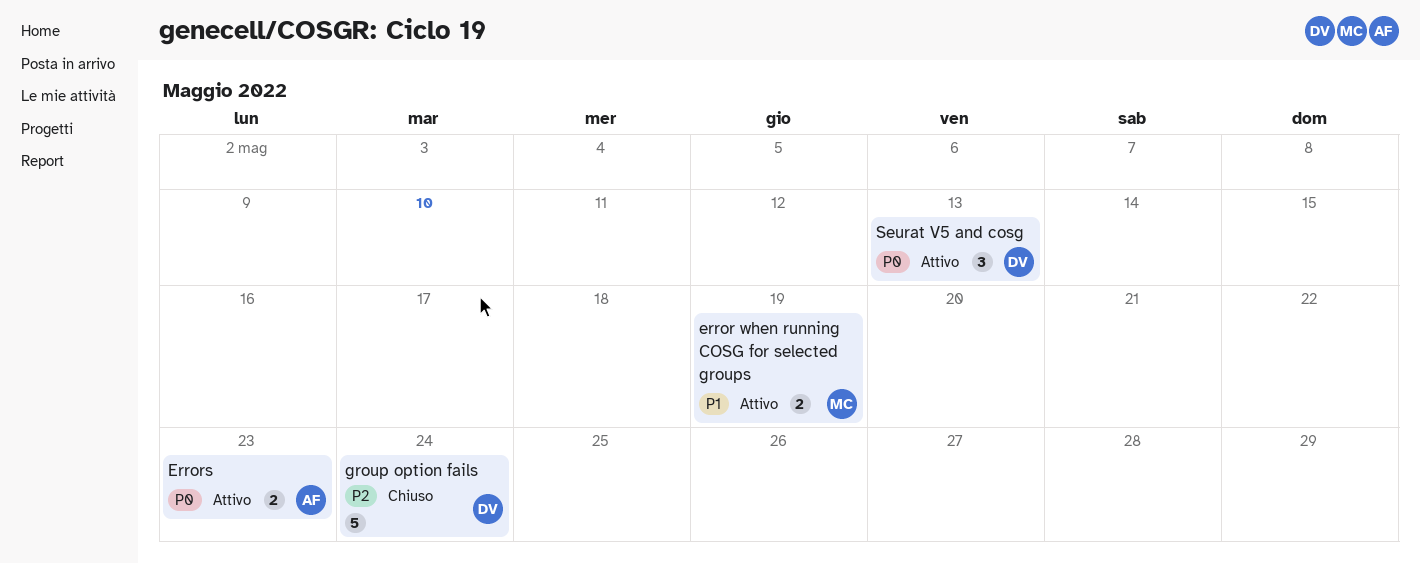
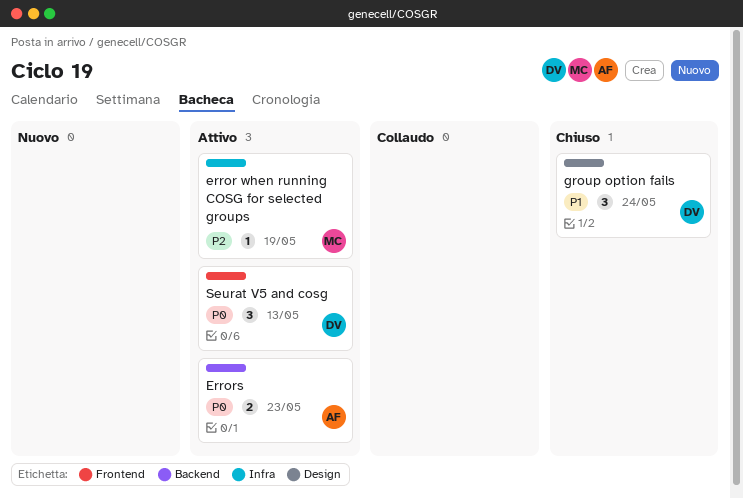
error when running COSG for selected groups, priority: P1 -> P2
error when running COSG for selected groups, estimate: 2 -> 1
group option fails, priority: P2 -> P1
group option fails, estimate: 5 -> 3

